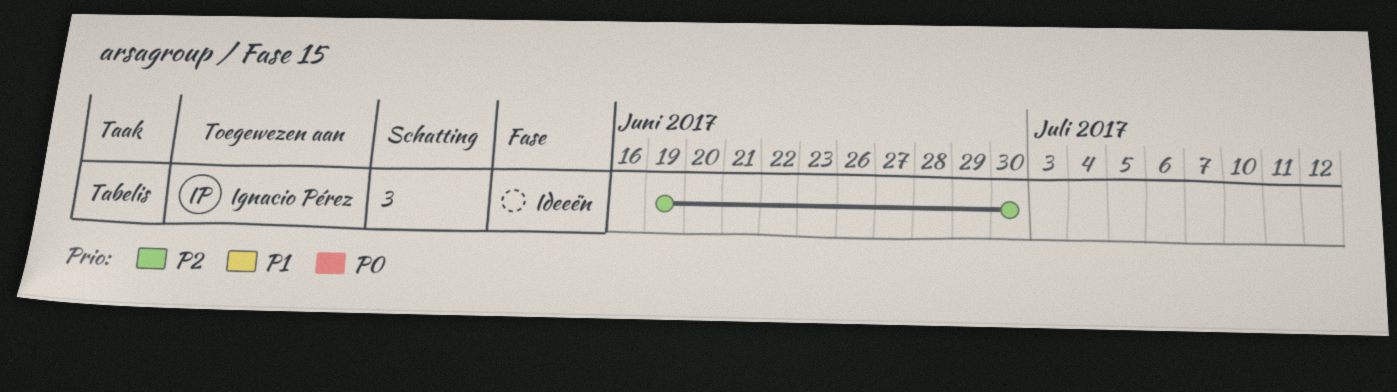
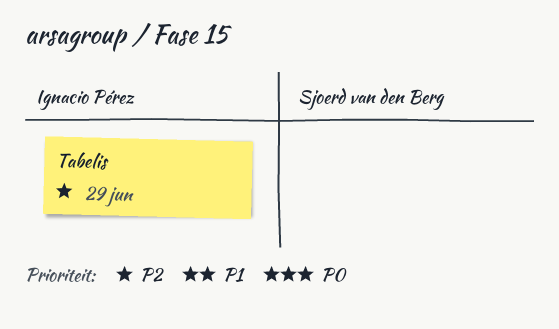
Tabelis, due: Jun 30 -> Jun 29

